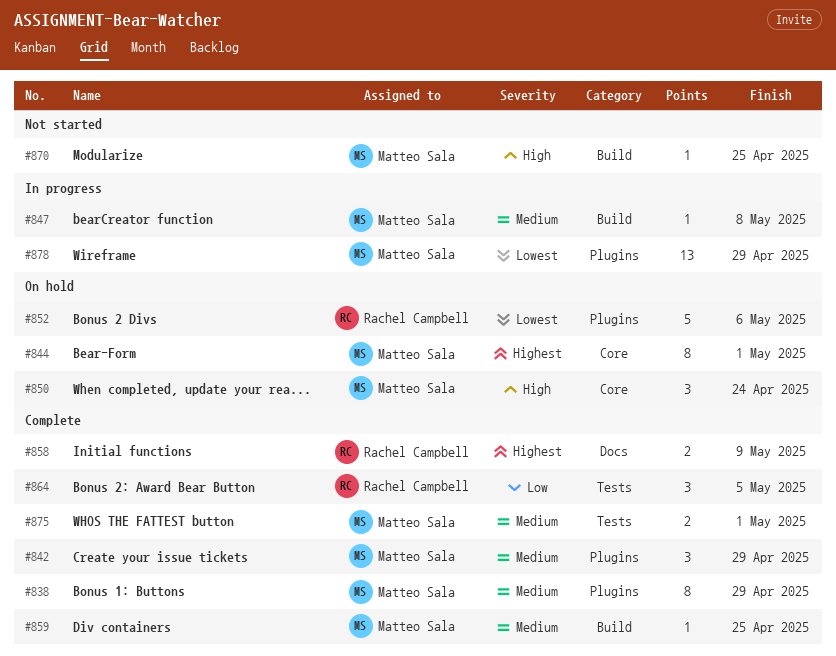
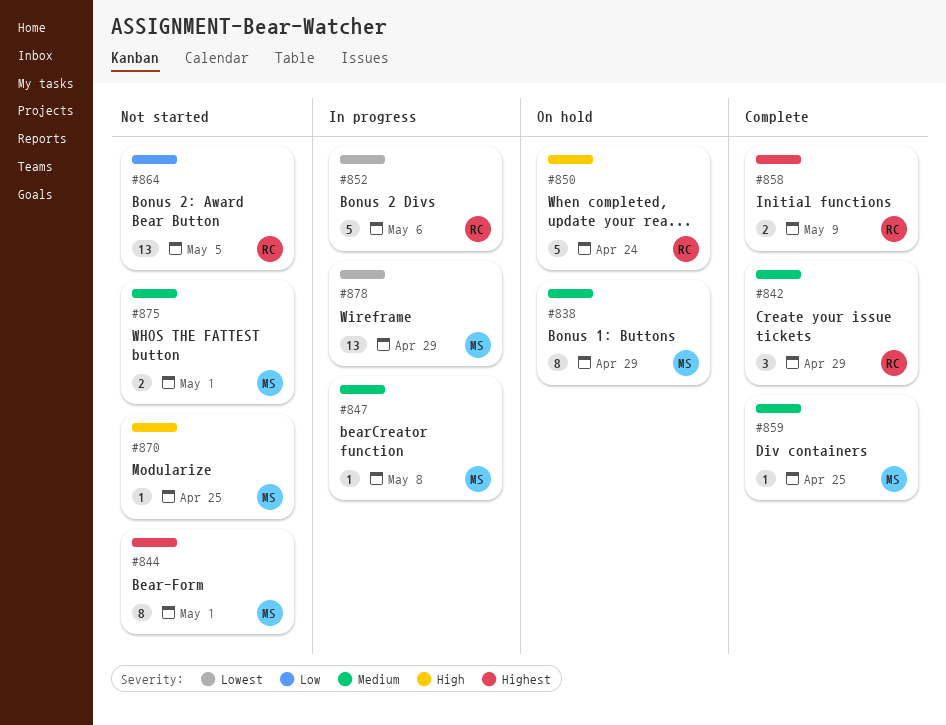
#838, status: Complete -> On hold
#842, owner: Matteo Sala -> Rachel Campbell
#844, status: On hold -> Not started
#850, owner: Matteo Sala -> Rachel Campbell
#850, estimate: 3 -> 5
#852, status: On hold -> In progress
#864, status: Complete -> Not started
#864, estimate: 3 -> 13
#875, status: Complete -> Not started

